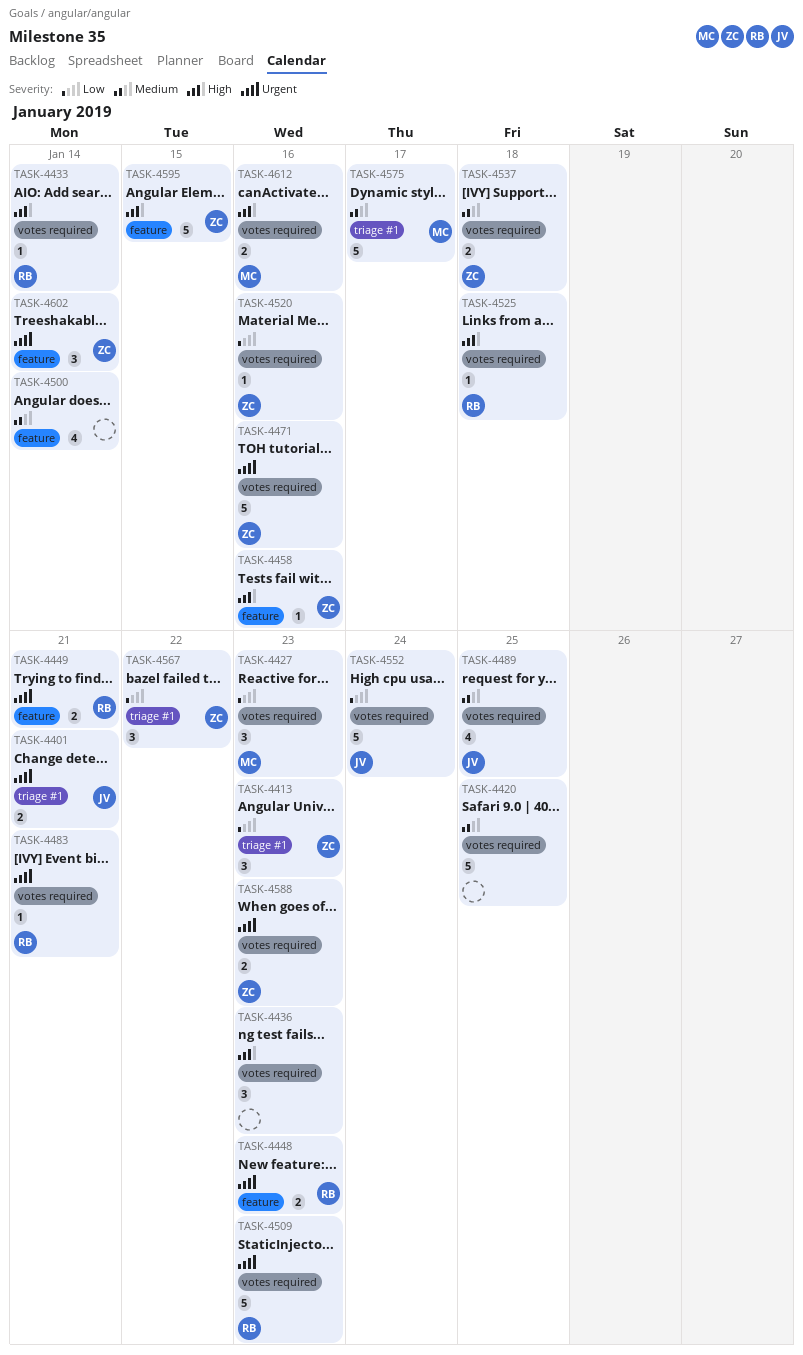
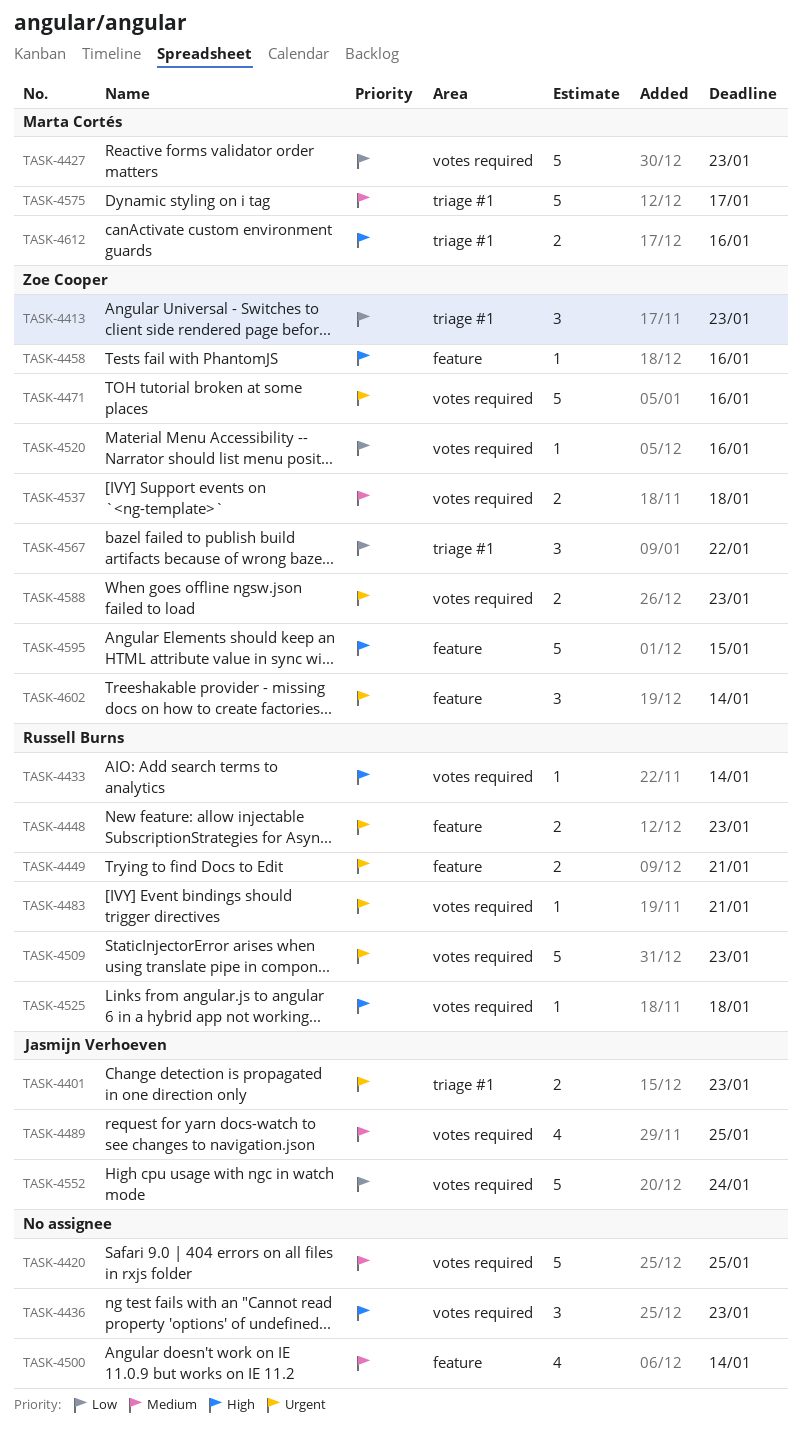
TASK-4401, due: Jan 21 -> Jan 23
TASK-4427, estimate: 3 -> 5
TASK-4612, label: votes required -> triage #1

